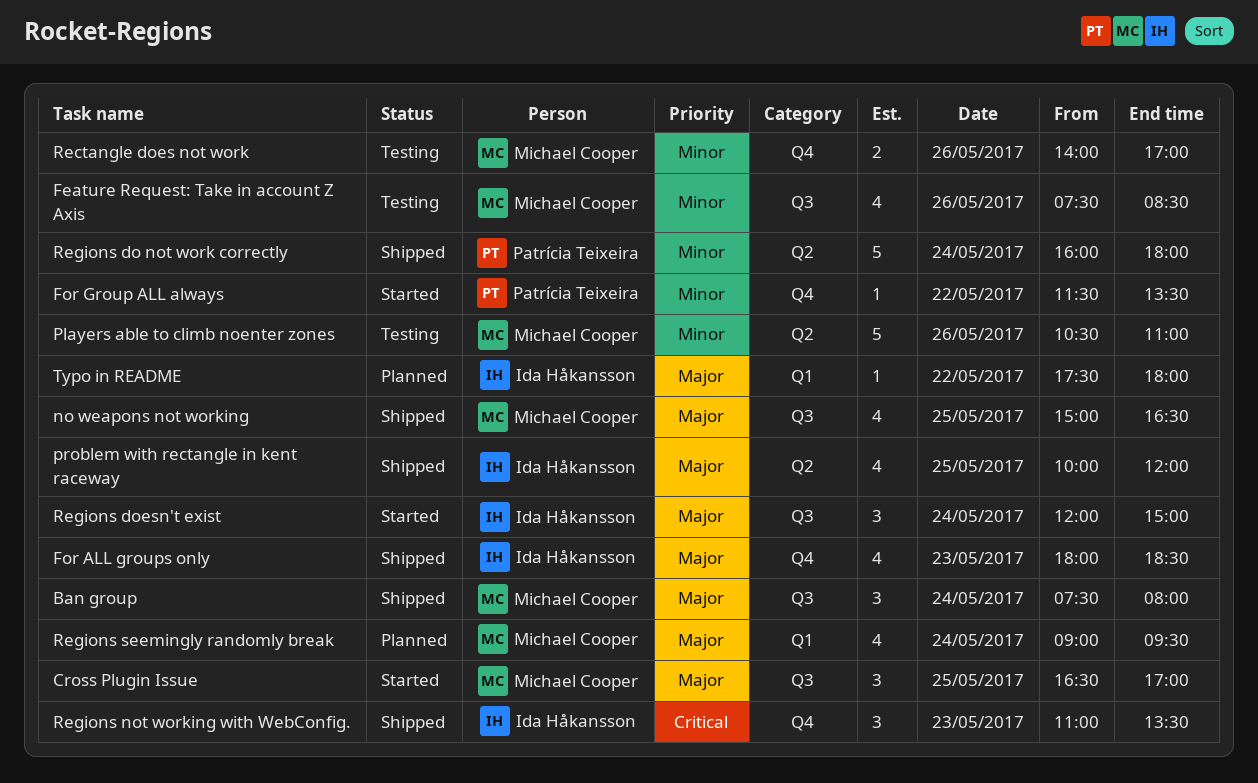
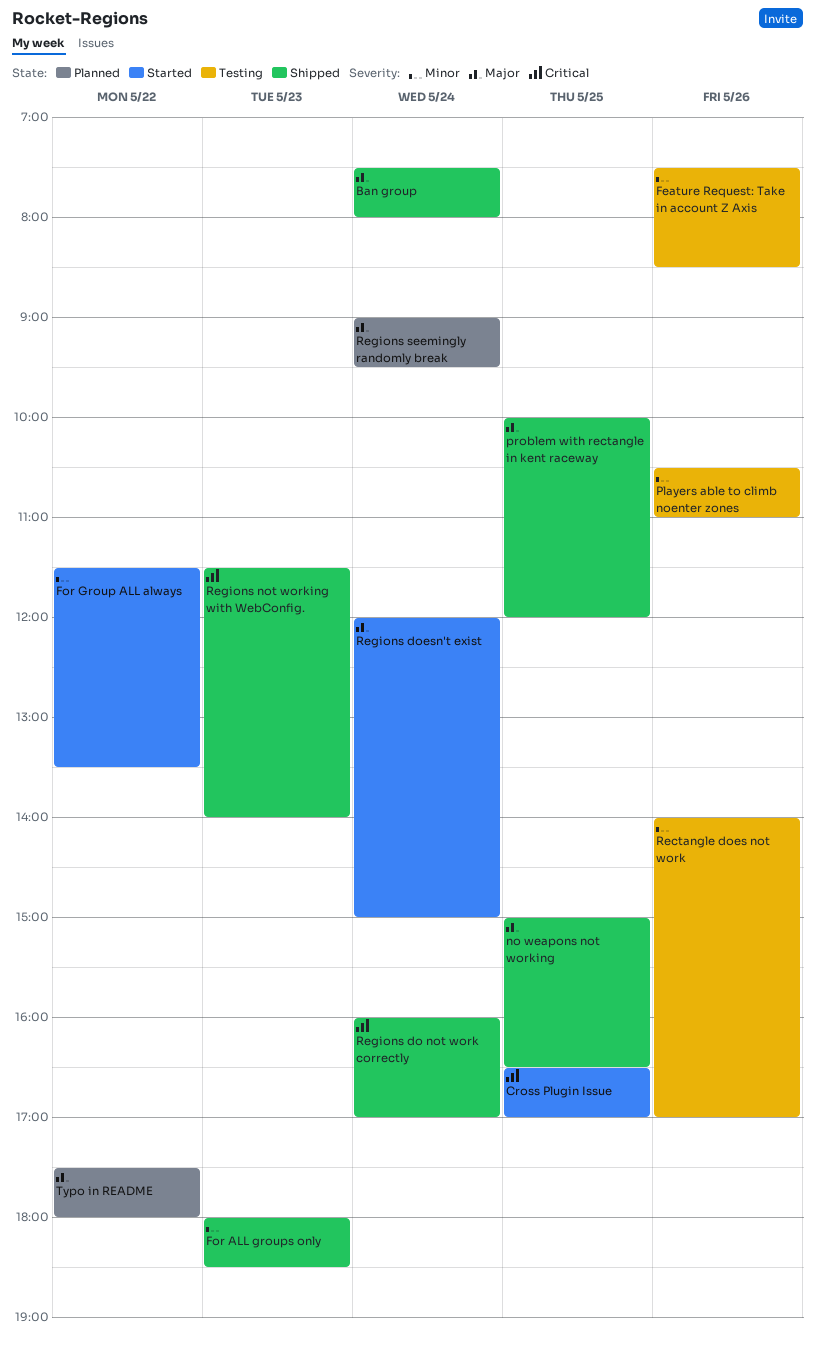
Cross Plugin Issue, priority: Major -> Critical
For ALL groups only, priority: Major -> Minor
Regions do not work correctly, priority: Minor -> Critical
Regions do not work correctly, ends: 18:00 -> 17:00
Regions not working with WebConfig., begins: 11:00 -> 11:30
Regions not working with WebConfig., ends: 13:30 -> 14:00

